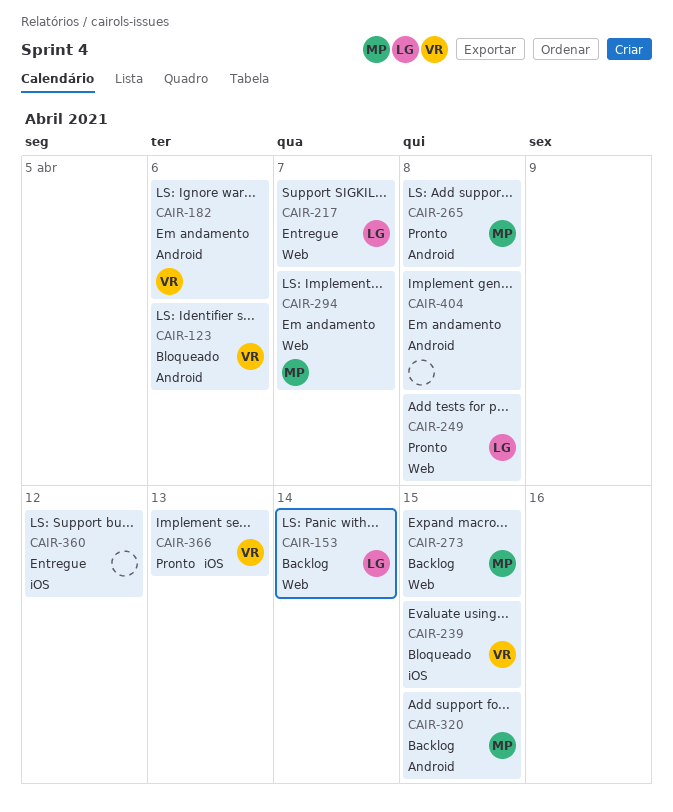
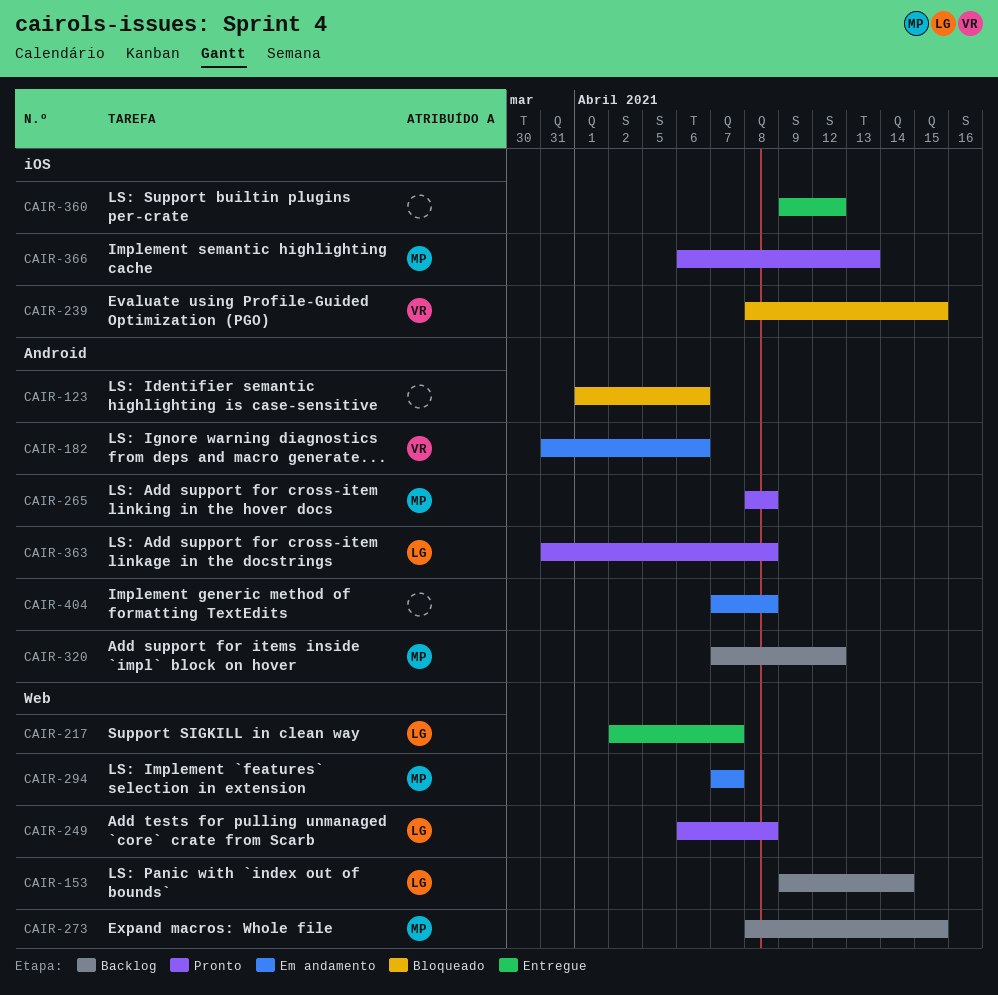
CAIR-123, owner: VR -> none
CAIR-320, due: Apr 15 -> Apr 12
CAIR-363: none -> present
CAIR-366, owner: VR -> MP

